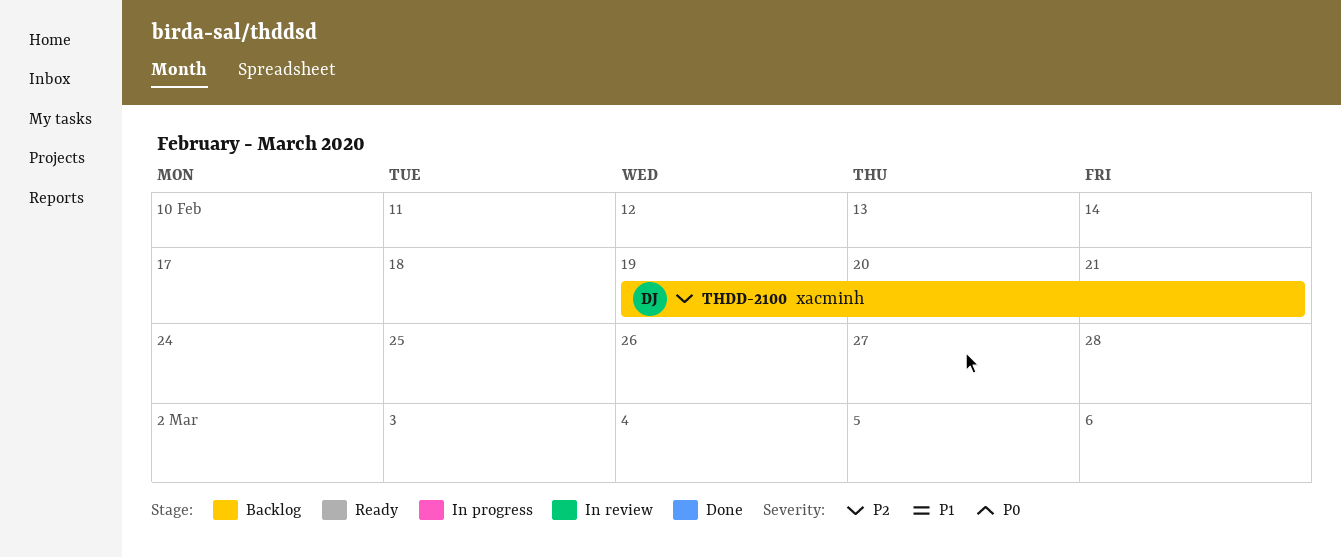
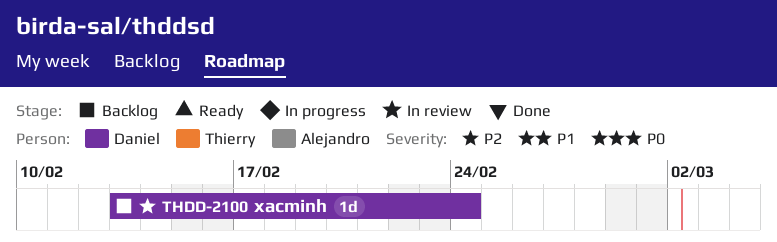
THDD-2100, start: Feb 19 -> Feb 13
THDD-2100, due: Feb 21 -> Feb 24

